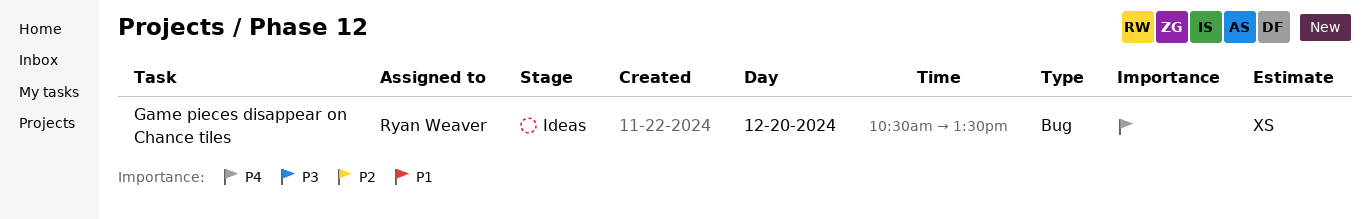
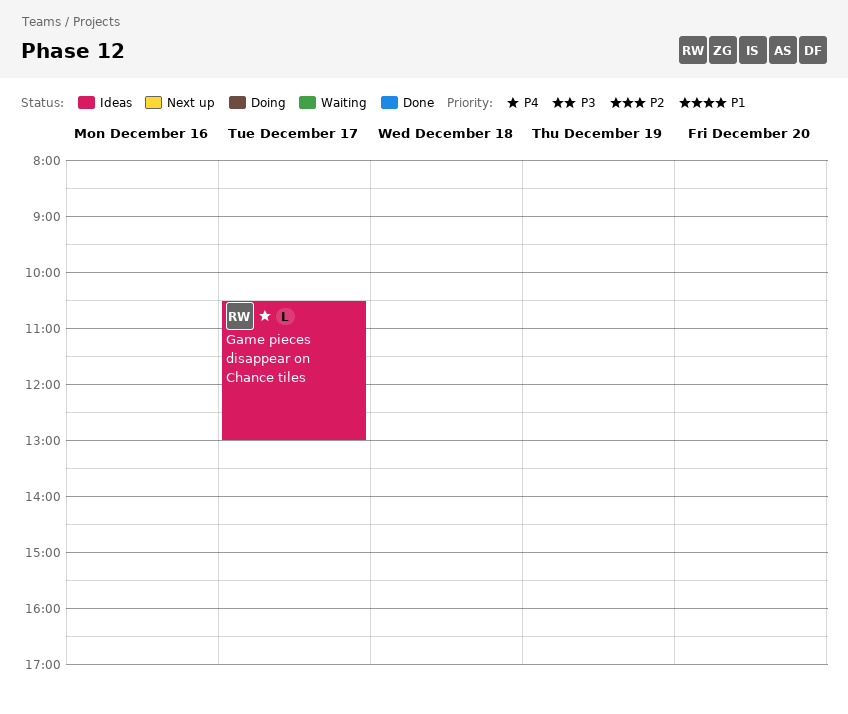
Game pieces disappear on Chance tiles, estimate: XS -> L
Game pieces disappear on Chance tiles, day: Dec 20 -> Dec 17
Game pieces disappear on Chance tiles, ends: 13:30 -> 13:00

